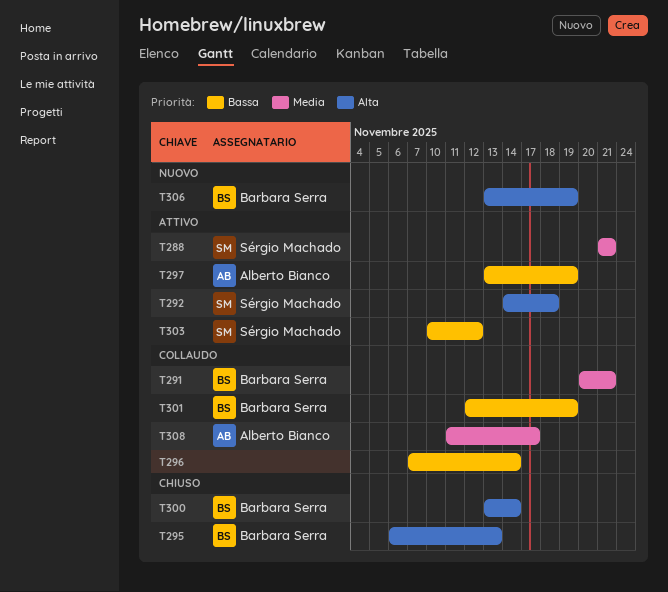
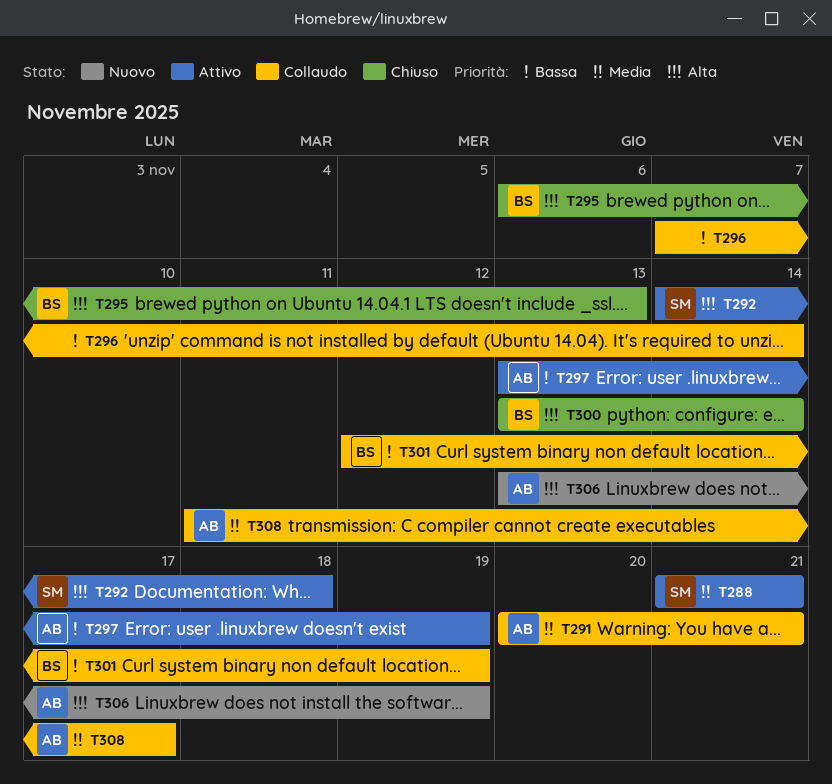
T291, owner: Barbara Serra -> Alberto Bianco
T303: present -> none
T306, owner: Barbara Serra -> Alberto Bianco

